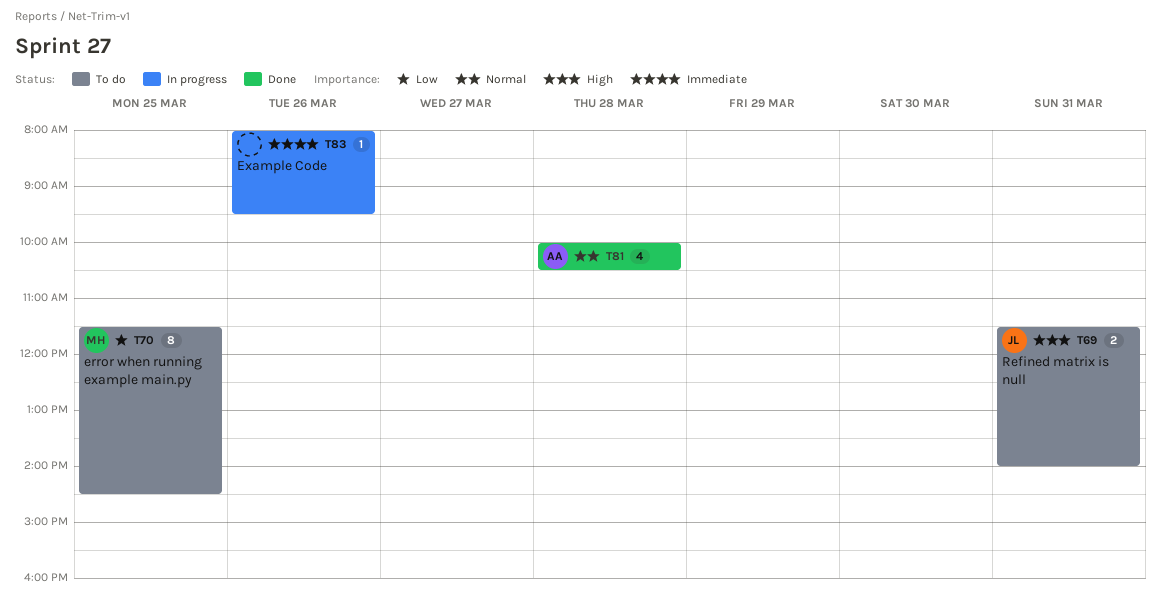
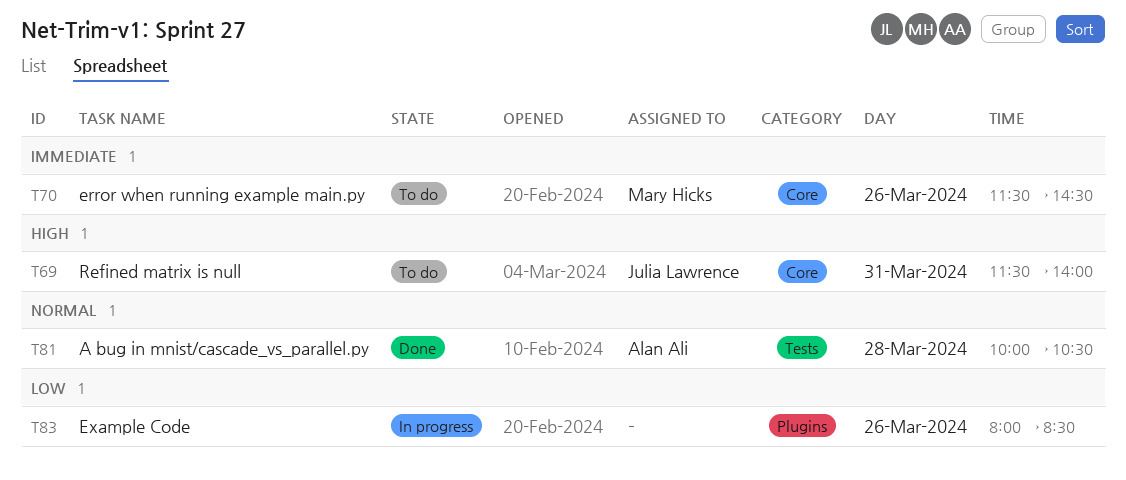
T70, priority: Low -> Immediate
T70, day: Mar 25 -> Mar 26
T83, priority: Immediate -> Low
T83, ends: 09:30 -> 08:30

